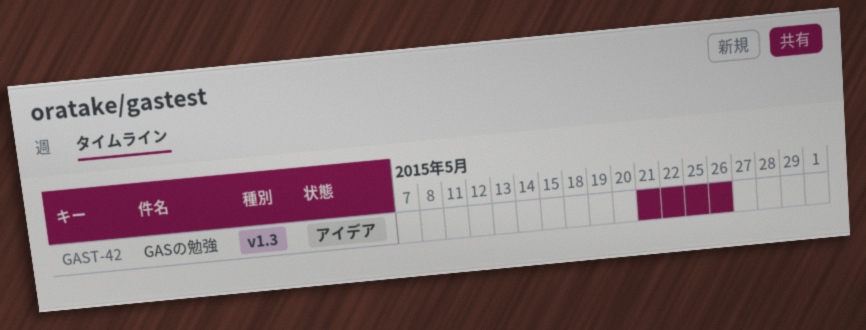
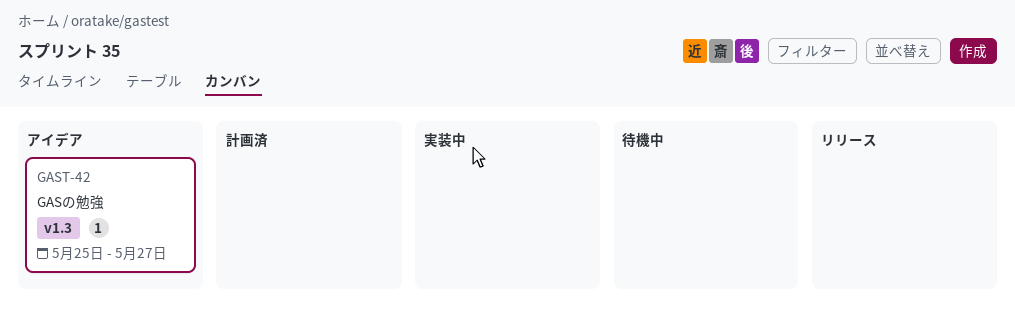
GAST-42, start: May 21 -> May 25
GAST-42, due: May 26 -> May 27

